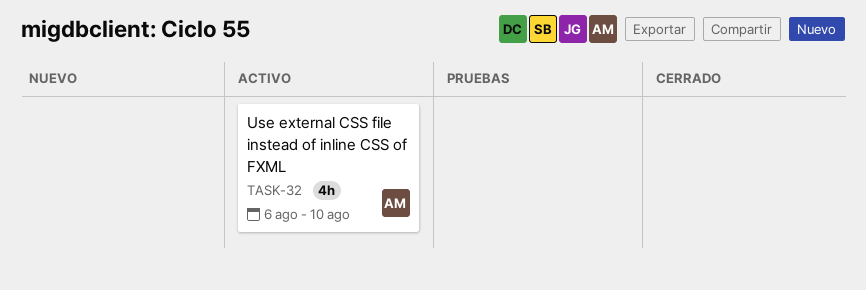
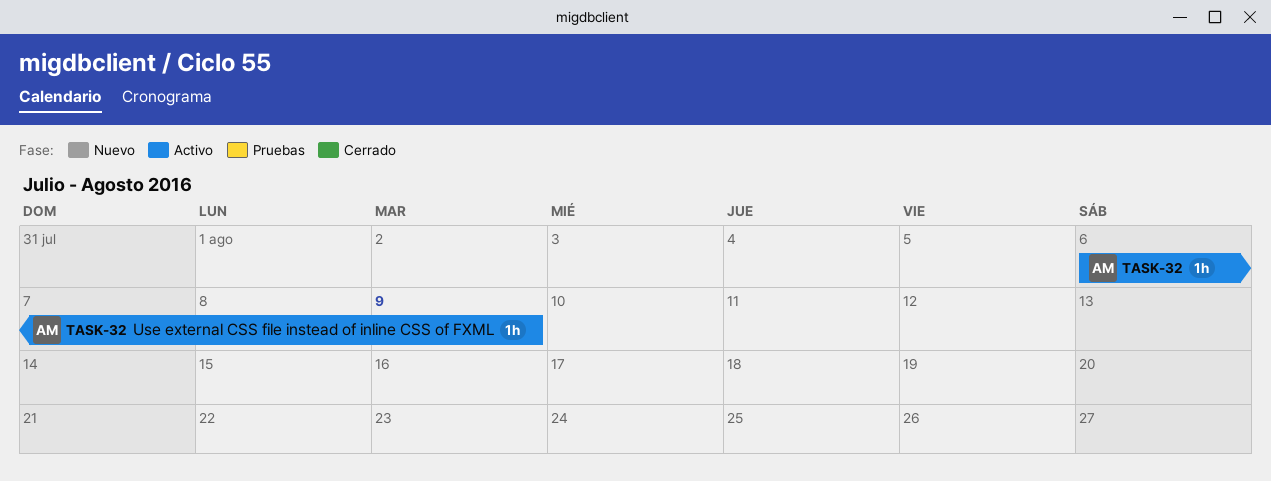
TASK-32, estimate: 4h -> 1h
TASK-32, due: Aug 10 -> Aug 9

